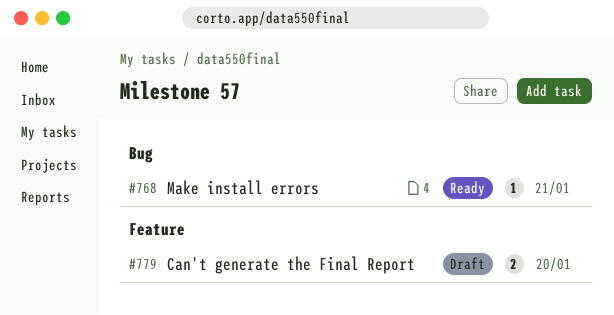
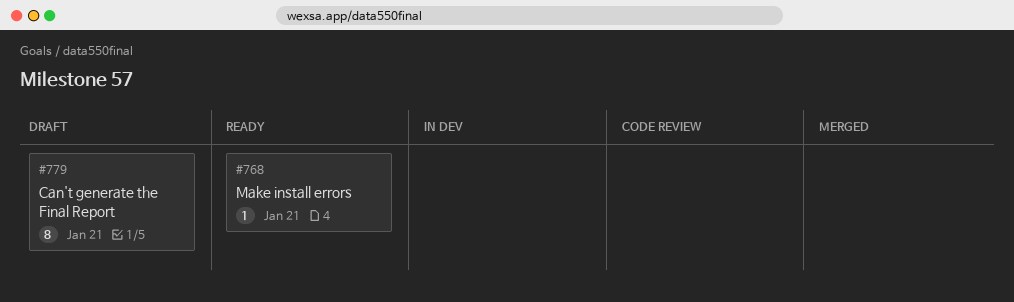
#779, estimate: 2 -> 8
#779, due: Jan 20 -> Jan 21

